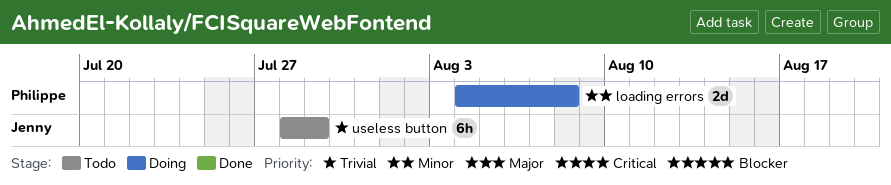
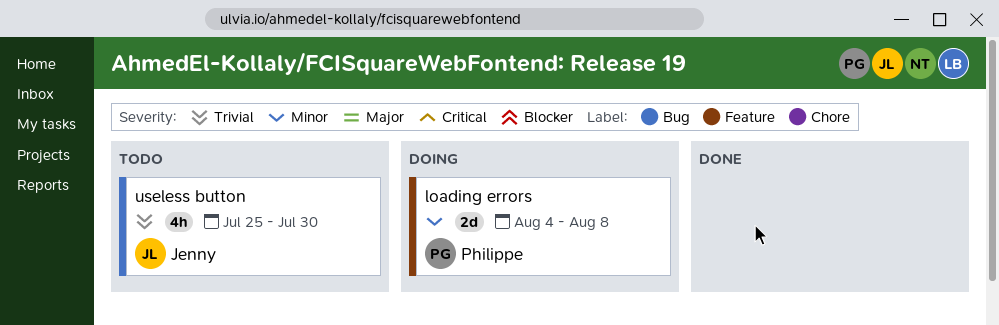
useless button, estimate: 6h -> 4h
useless button, start: Jul 28 -> Jul 25
useless button, due: Jul 29 -> Jul 30

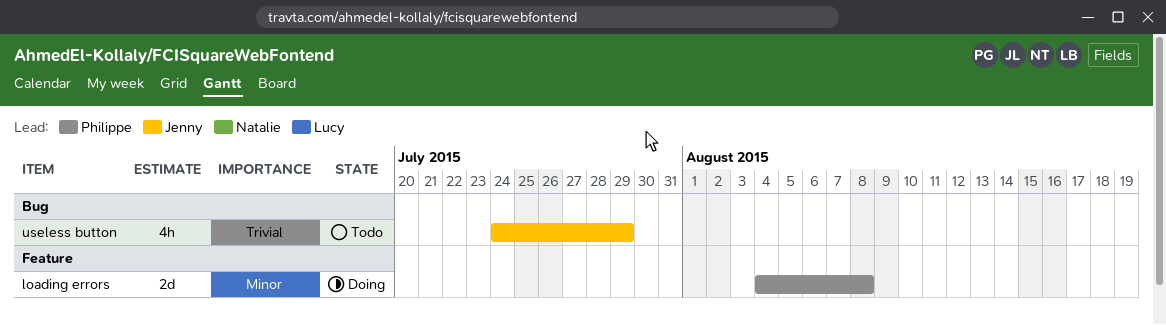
useless button, start: Jul 25 -> Jul 24
useless button, due: Jul 30 -> Jul 29

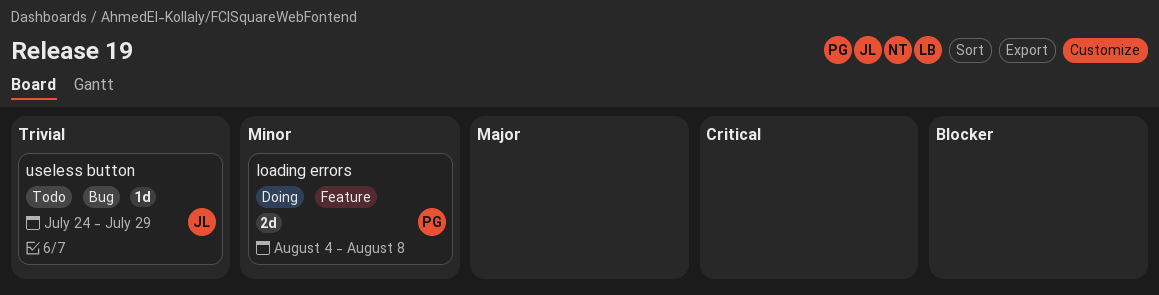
useless button, estimate: 4h -> 1d

